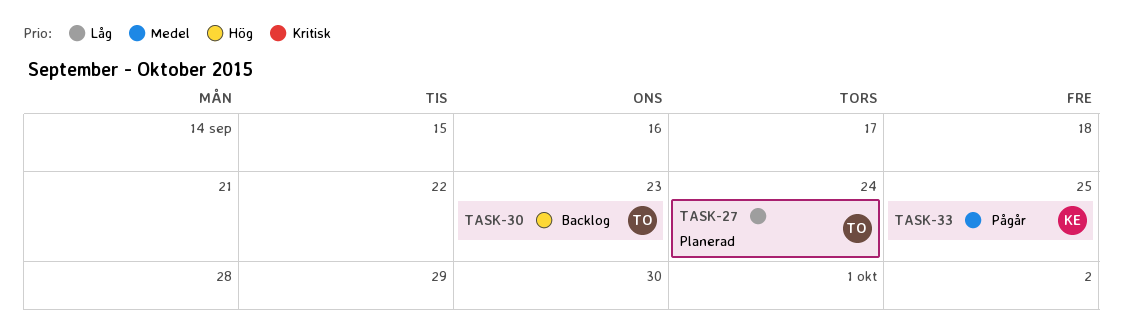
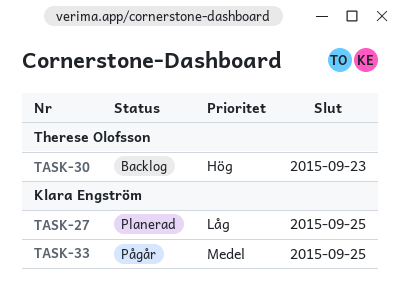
TASK-27, owner: Therese Olofsson -> Klara Engström
TASK-27, due: Sep 24 -> Sep 25

